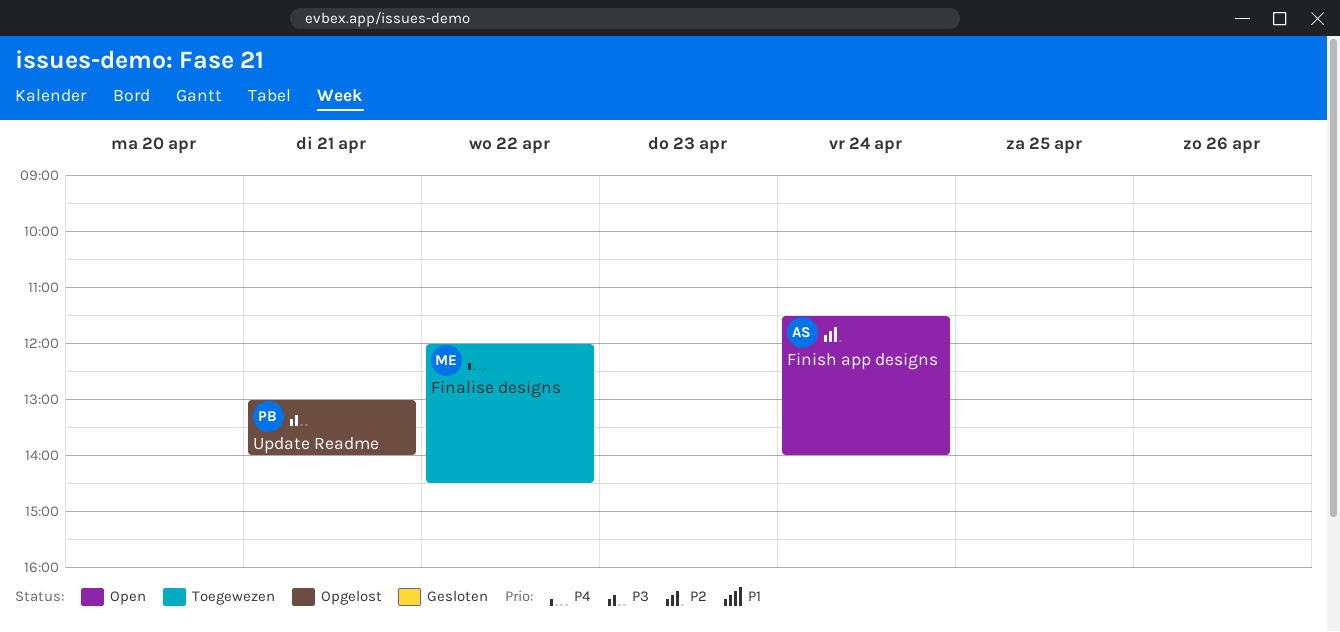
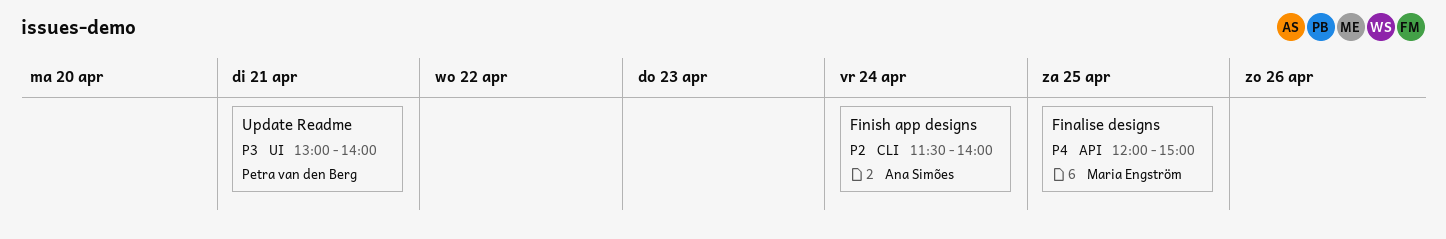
Finalise designs, day: Apr 22 -> Apr 25
Finalise designs, ends: 14:30 -> 15:00

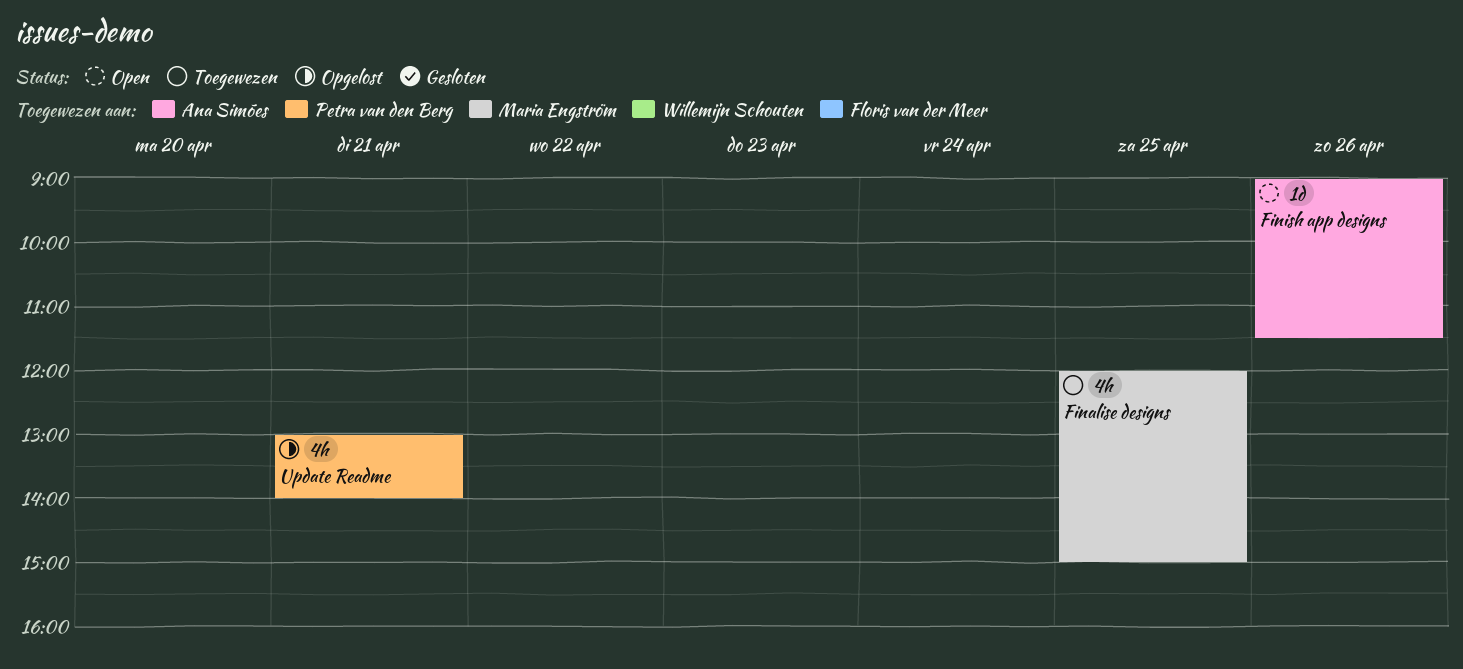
Finish app designs, day: Apr 24 -> Apr 26
Finish app designs, begins: 11:30 -> 09:00
Finish app designs, ends: 14:00 -> 11:30

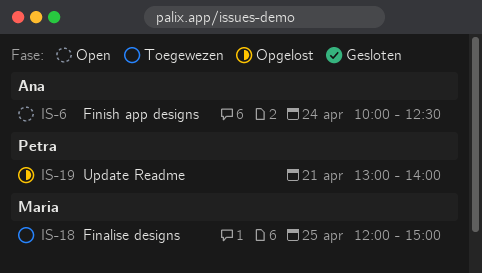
Finish app designs, day: Apr 26 -> Apr 24
Finish app designs, begins: 09:00 -> 10:00
Finish app designs, ends: 11:30 -> 12:30

